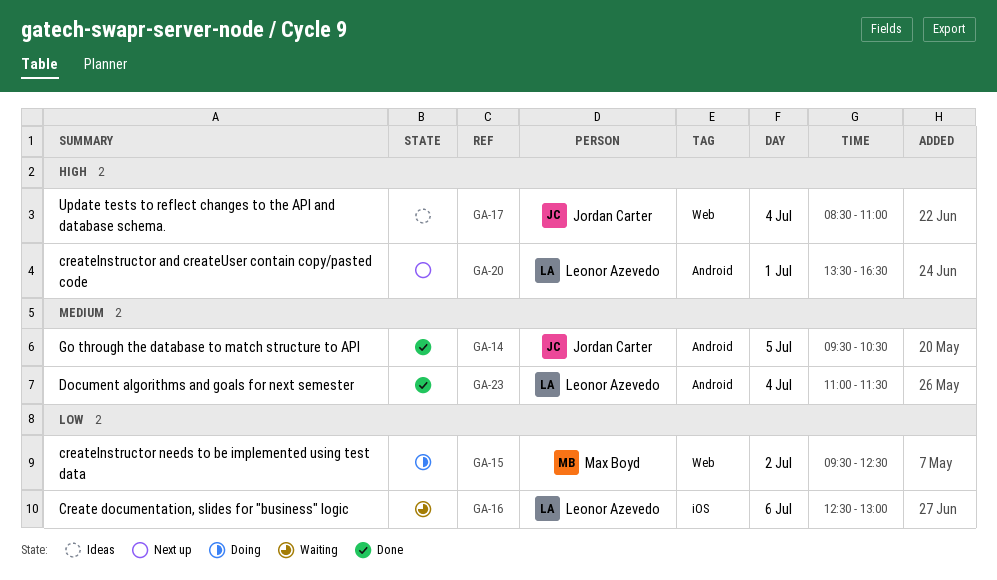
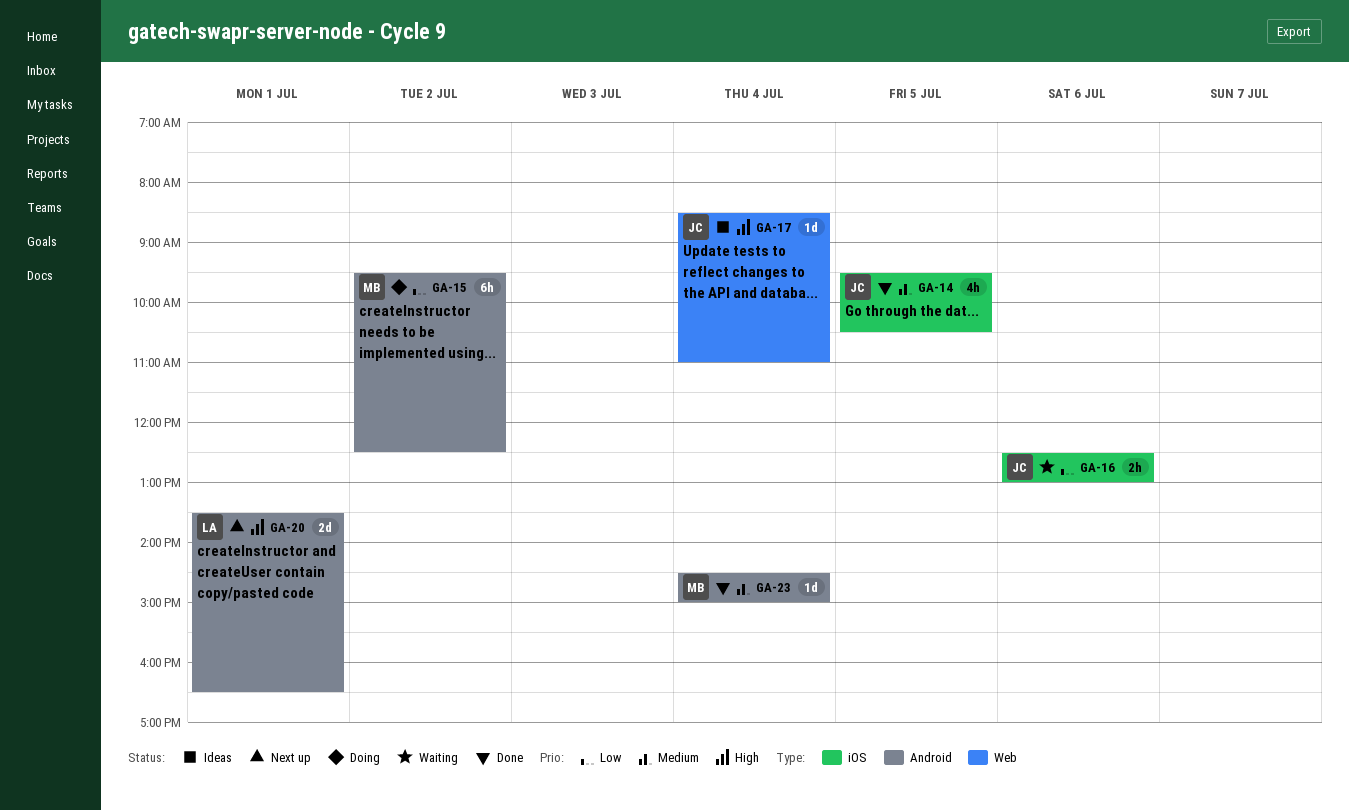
GA-14, label: Android -> iOS
GA-15, label: Web -> Android
GA-16, owner: Leonor Azevedo -> Jordan Carter
GA-23, owner: Leonor Azevedo -> Max Boyd
GA-23, begins: 11:00 -> 14:30
GA-23, ends: 11:30 -> 15:00

